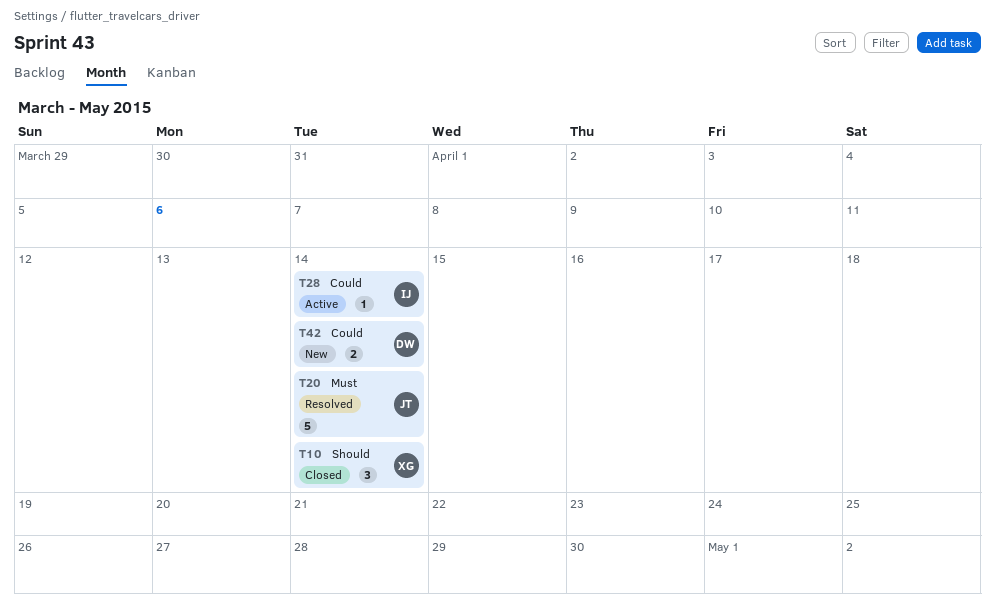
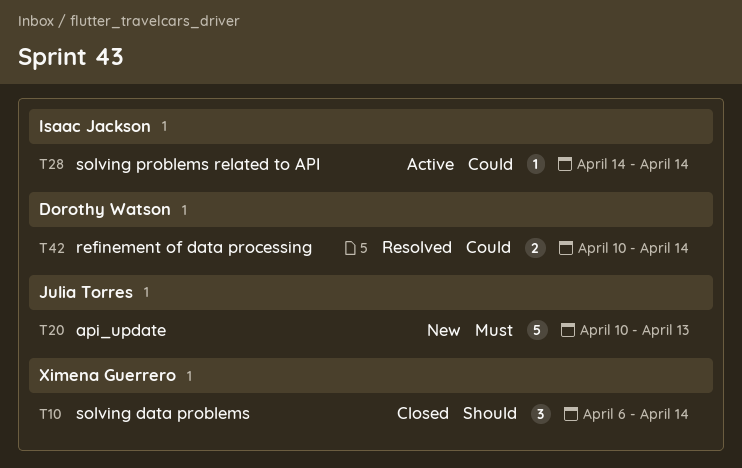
T20, status: Resolved -> New
T20, due: Apr 14 -> Apr 13
T42, status: New -> Resolved

